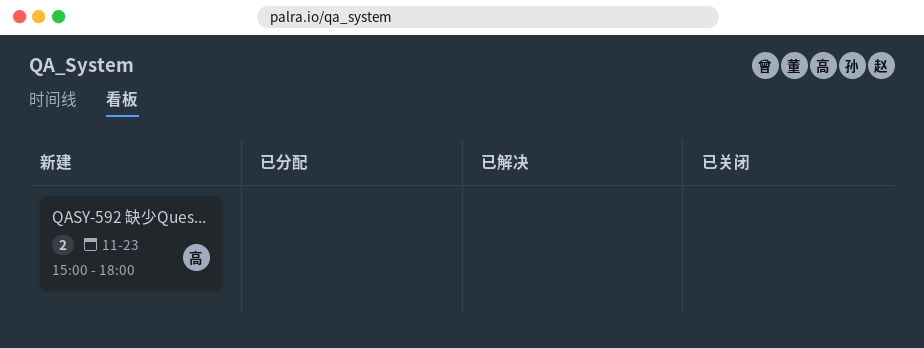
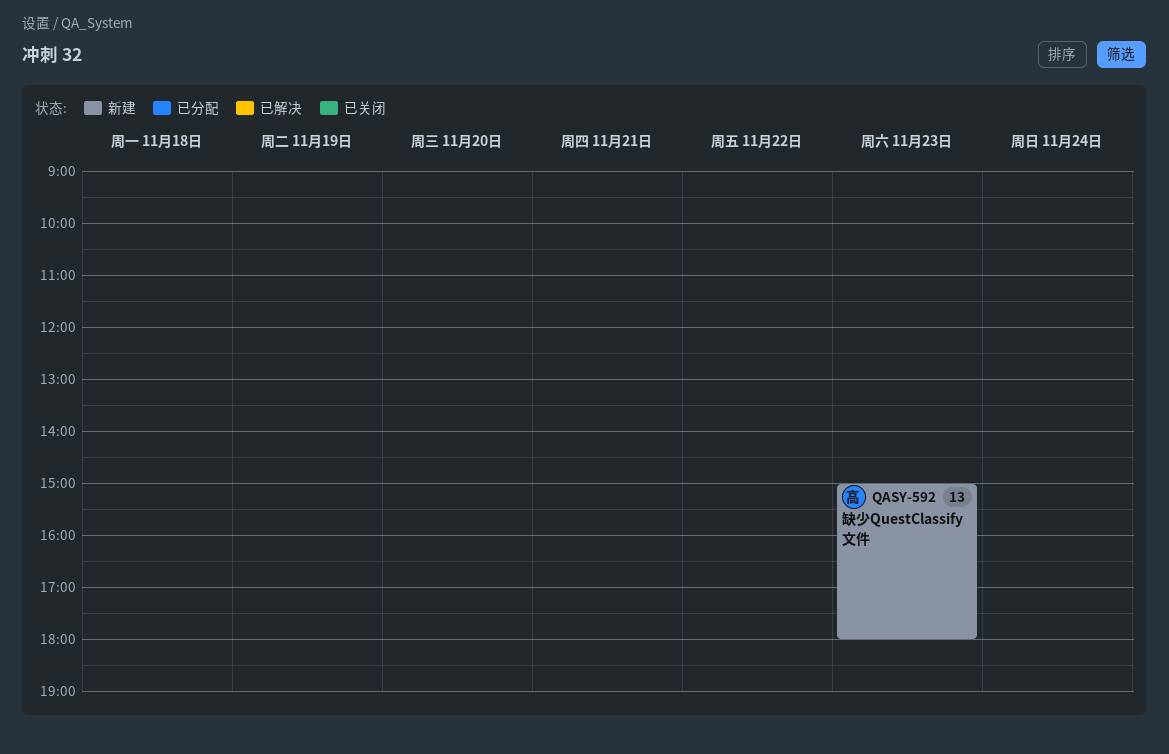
QASY-592, estimate: 2 -> 13

